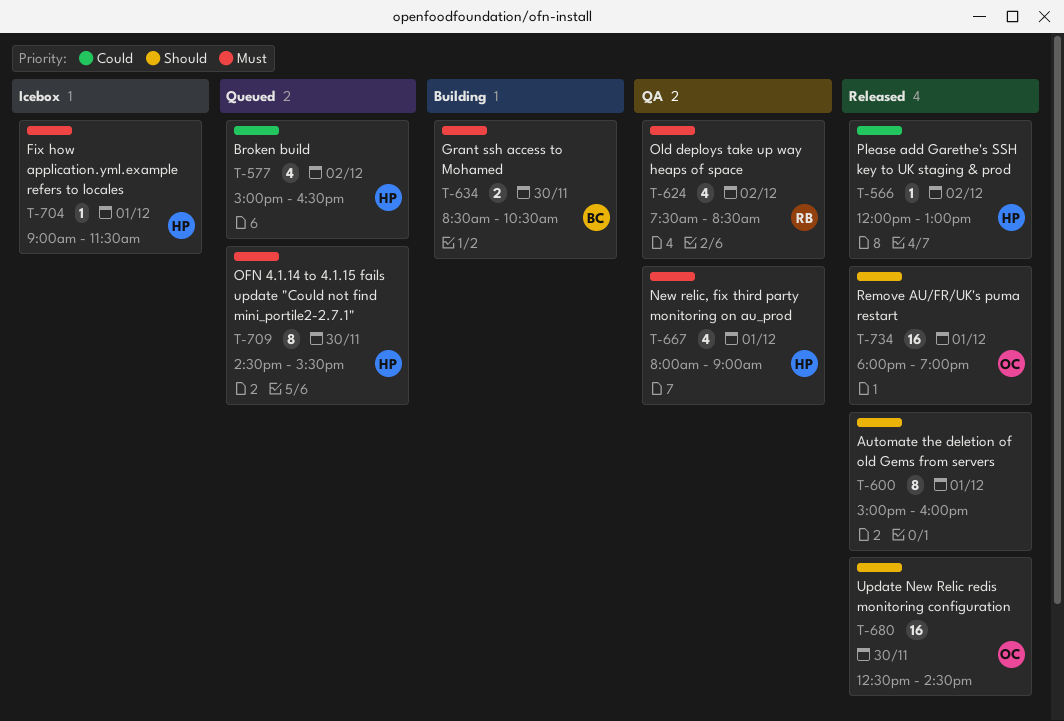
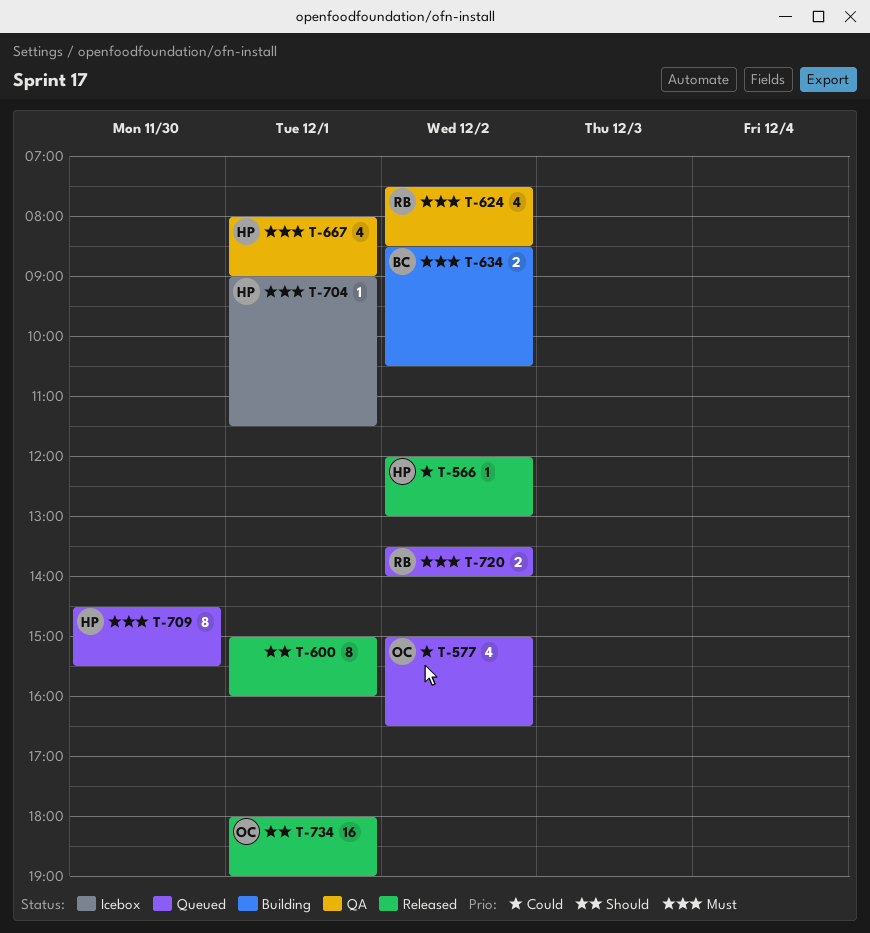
T-577, owner: HP -> OC
T-634, day: Nov 30 -> Dec 2
T-680: present -> none
T-720: none -> present

